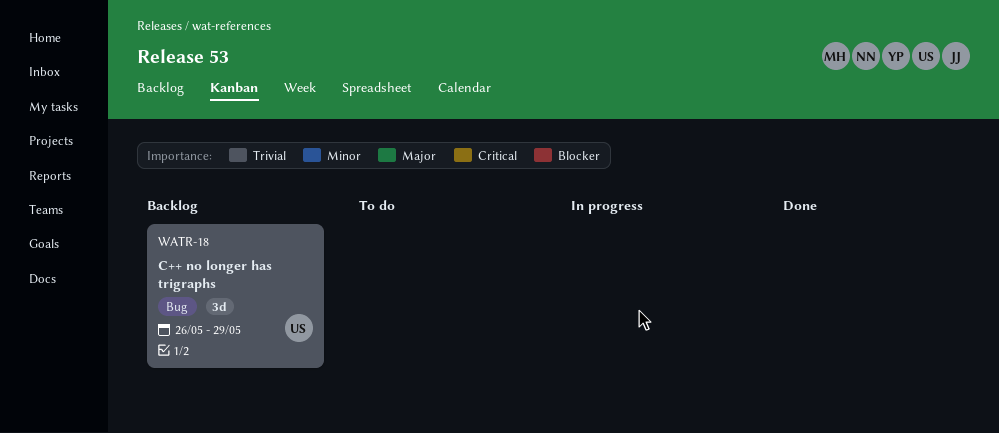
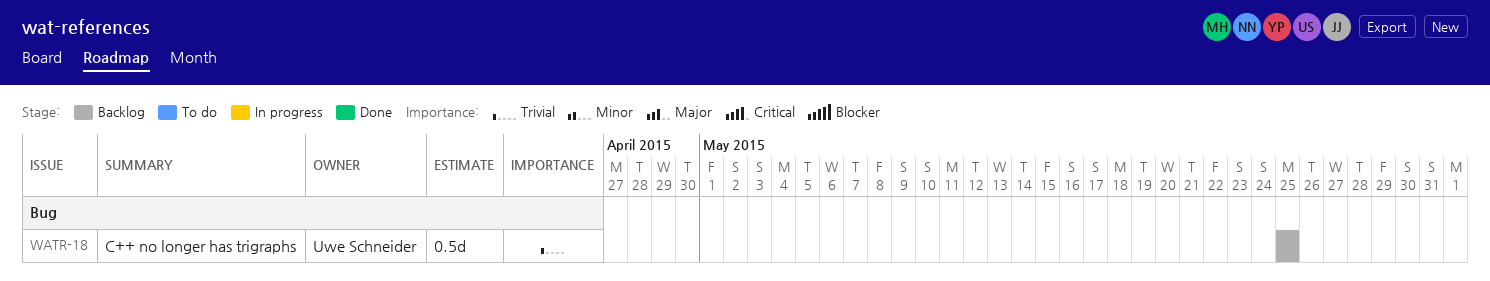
WATR-18, estimate: 3d -> 0.5d
WATR-18, start: May 26 -> May 25
WATR-18, due: May 29 -> May 25

